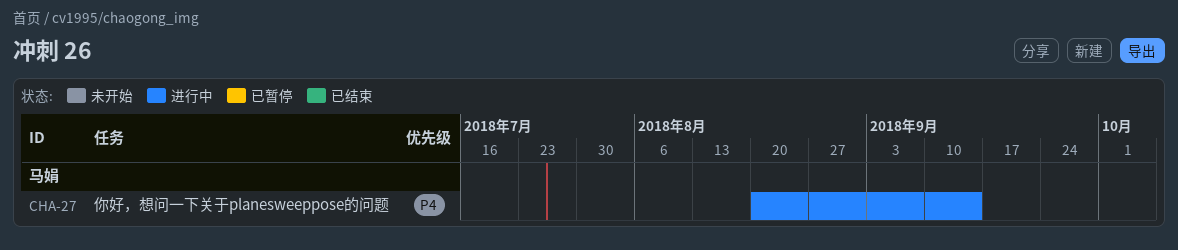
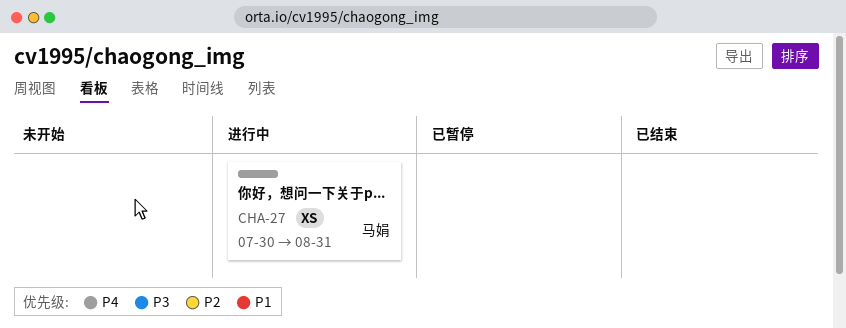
CHA-27, start: Aug 20 -> Jul 30
CHA-27, due: Sep 14 -> Aug 31

